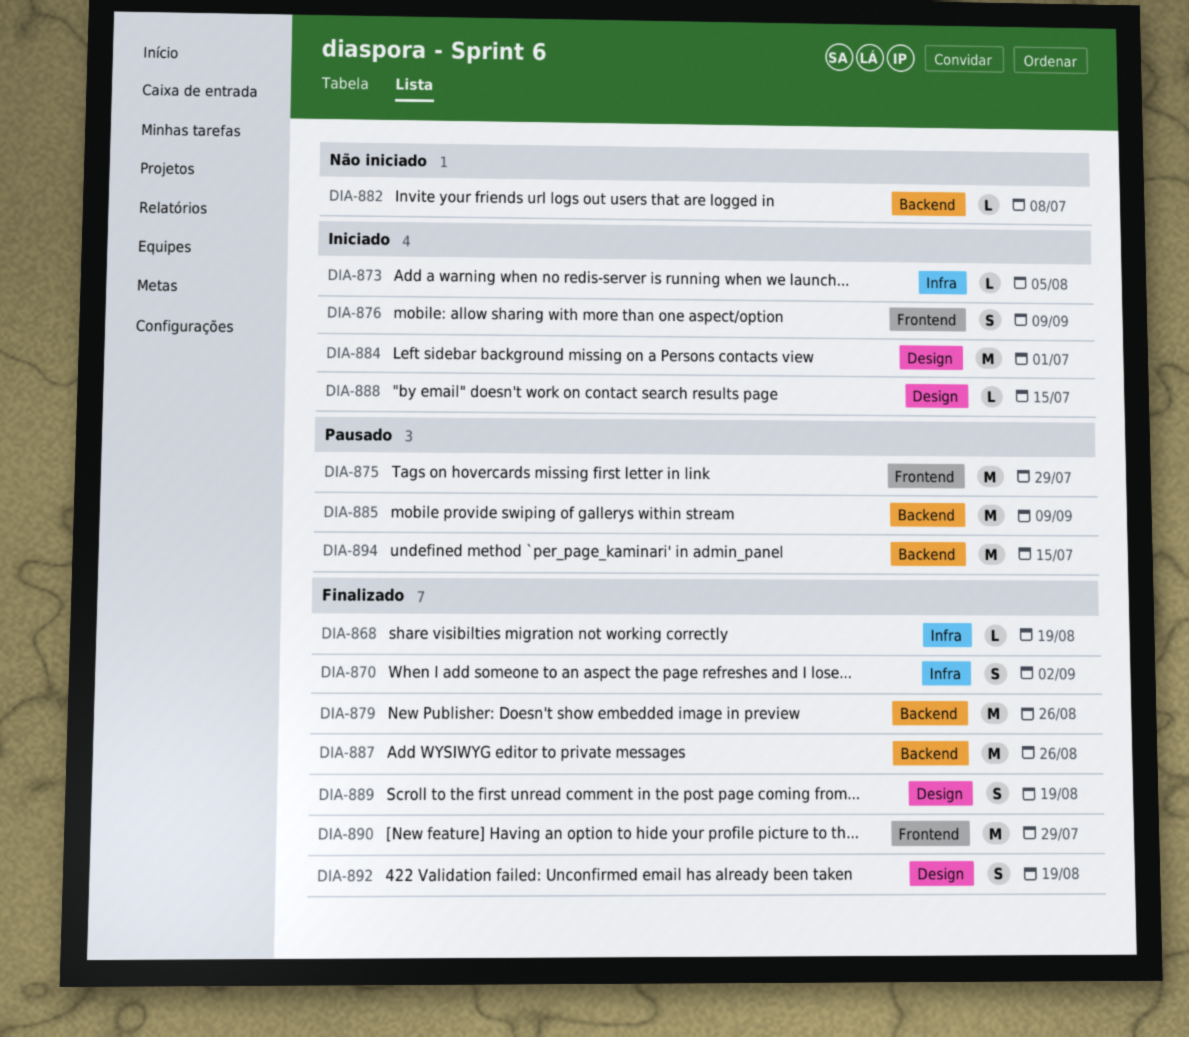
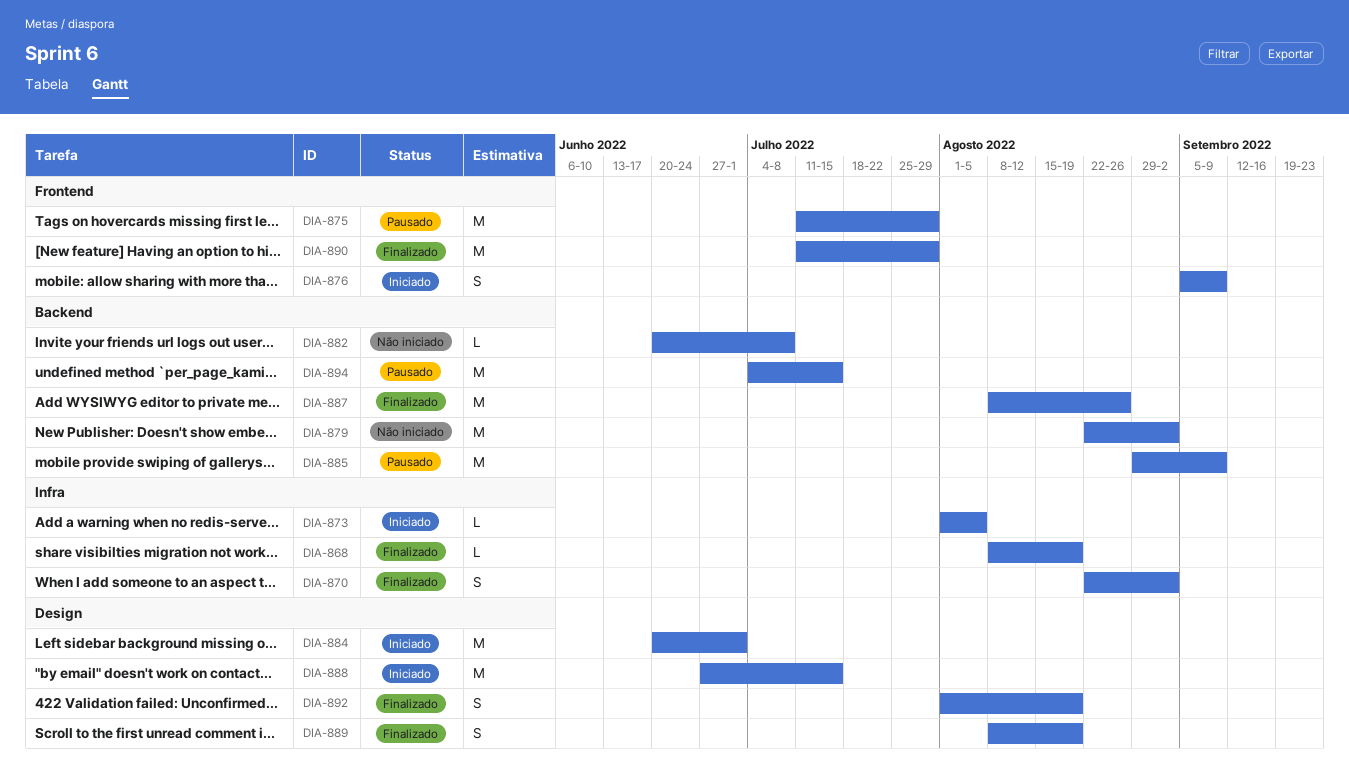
DIA-879, status: Finalizado -> Não iniciado
DIA-879, due: Aug 26 -> Sep 2
DIA-888, estimate: L -> M

